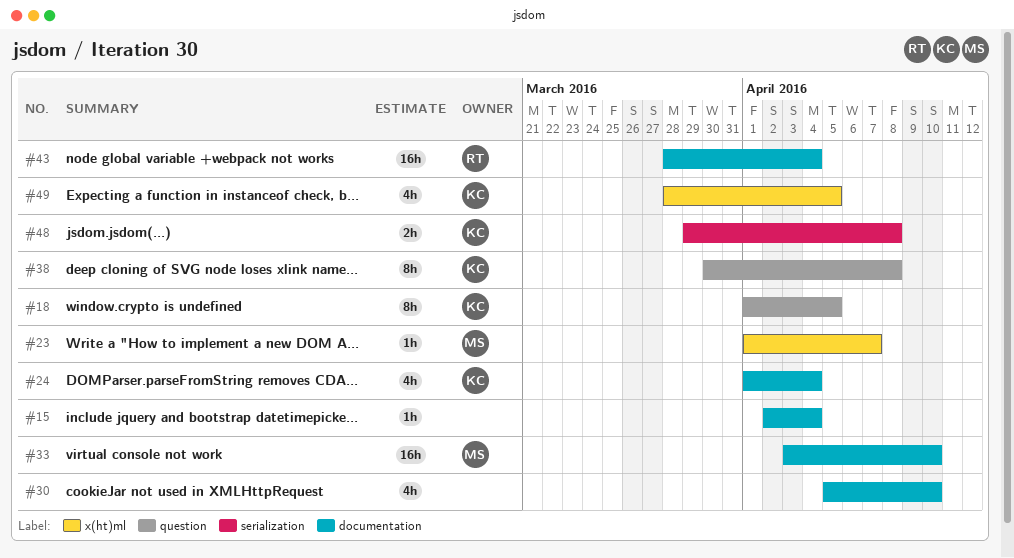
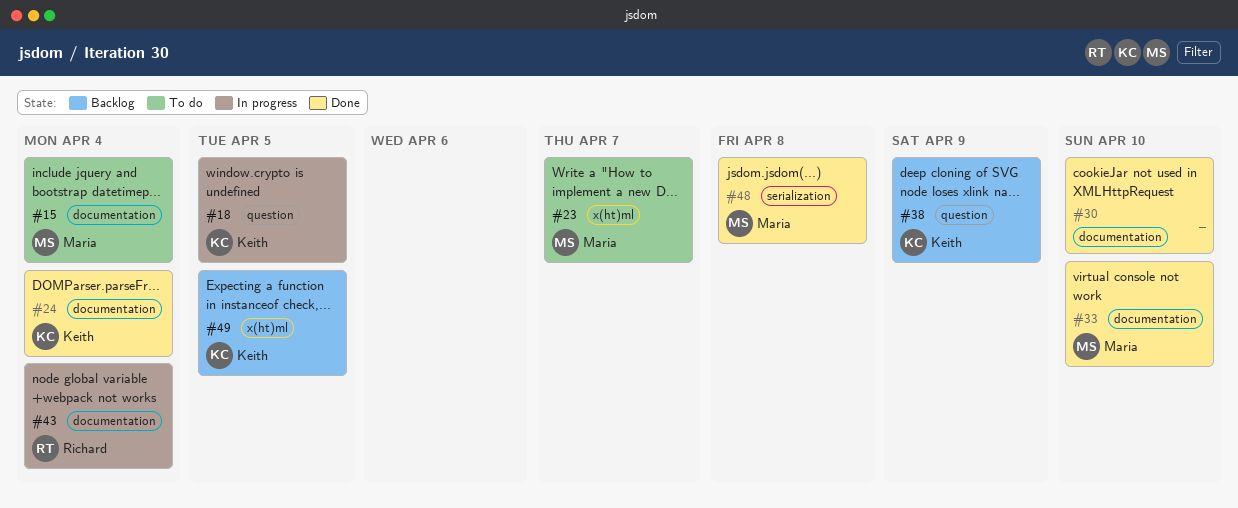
#15, owner: none -> Maria
#38, due: Apr 8 -> Apr 9
#48, owner: Keith -> Maria

